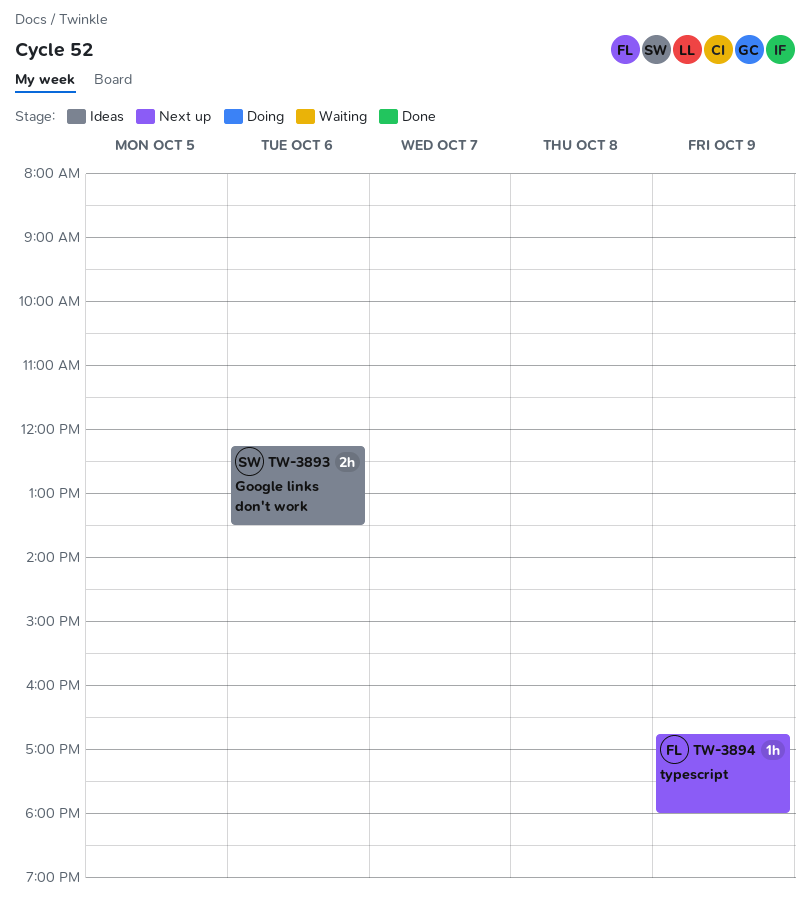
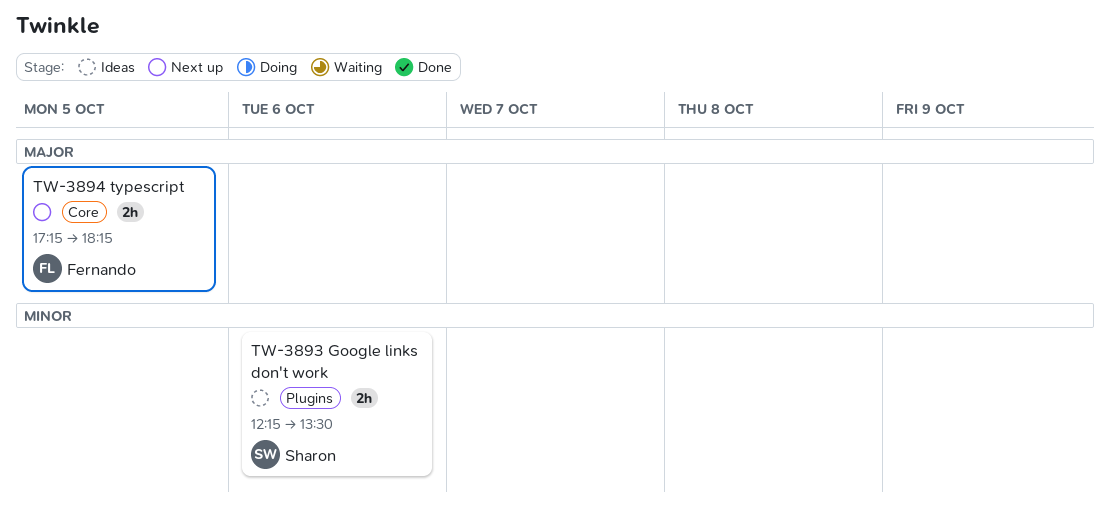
TW-3894, estimate: 1h -> 2h
TW-3894, day: Oct 9 -> Oct 5
TW-3894, begins: 16:45 -> 17:15
TW-3894, ends: 18:00 -> 18:15

